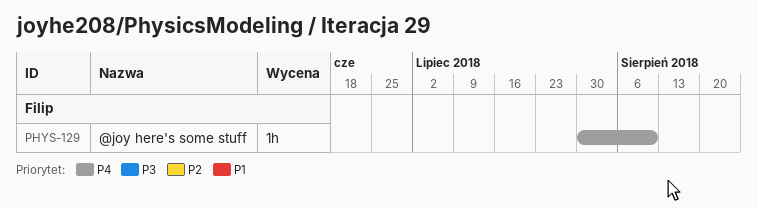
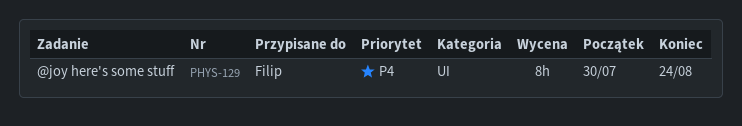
PHYS-129, estimate: 1h -> 8h
PHYS-129, due: Aug 10 -> Aug 24

